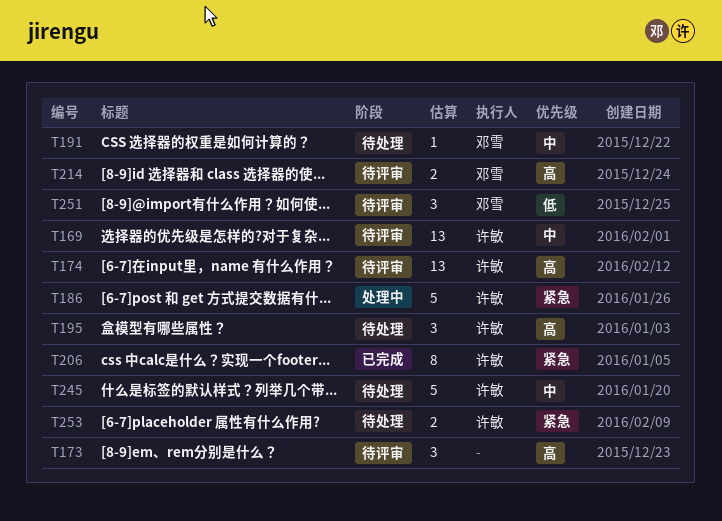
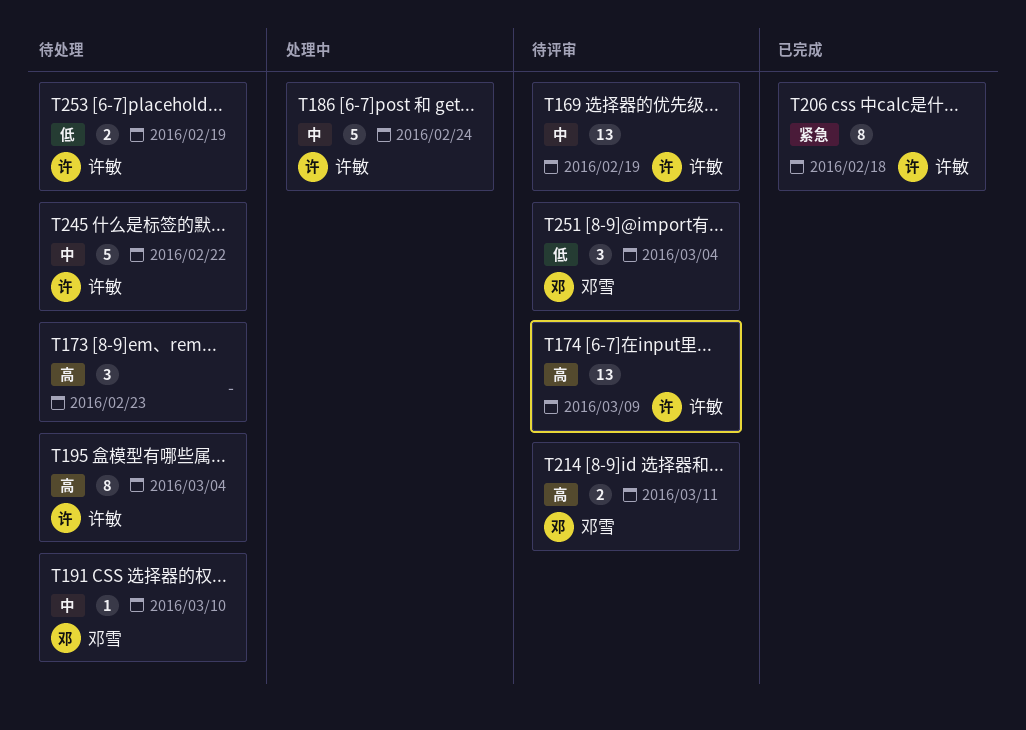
T173, status: 待评审 -> 待处理
T186, priority: 紧急 -> 中
T195, estimate: 3 -> 8
T253, priority: 紧急 -> 低

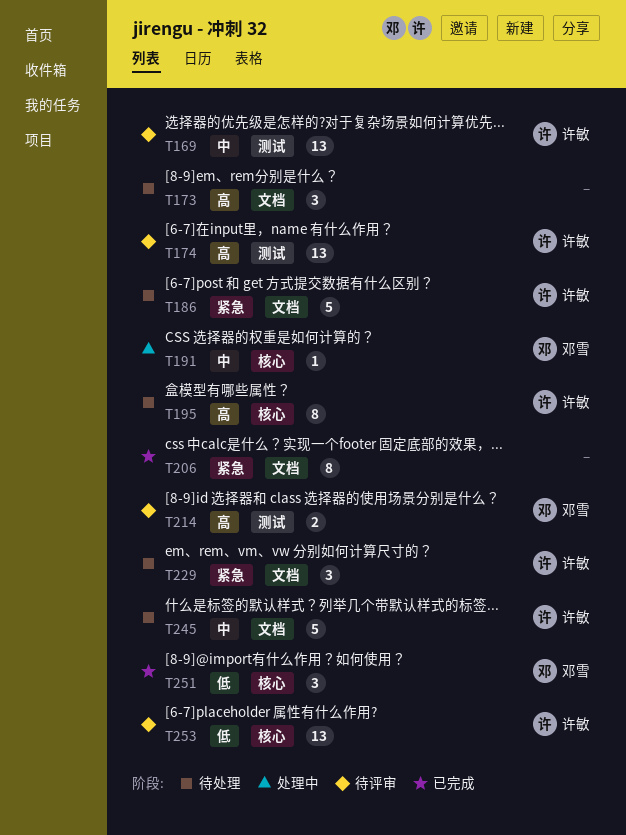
T186, status: 处理中 -> 待处理
T186, priority: 中 -> 紧急
T191, status: 待处理 -> 处理中
T206, owner: 许敏 -> none
T229: none -> present
T251, status: 待评审 -> 已完成
T253, status: 待处理 -> 待评审
T253, estimate: 2 -> 13

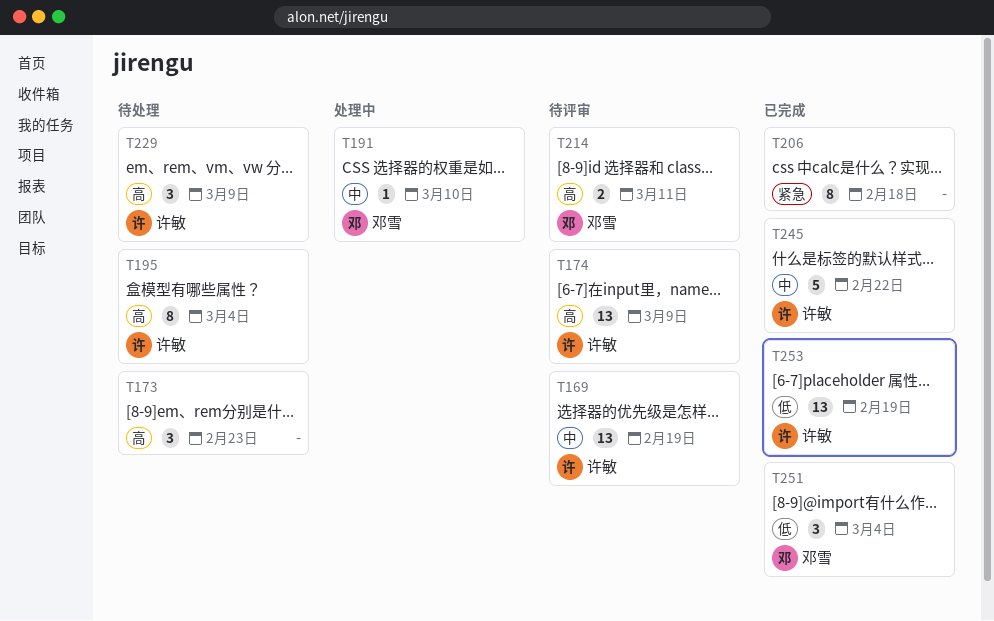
T186: present -> none
T229, priority: 紧急 -> 高
T245, status: 待处理 -> 已完成
T253, status: 待评审 -> 已完成

